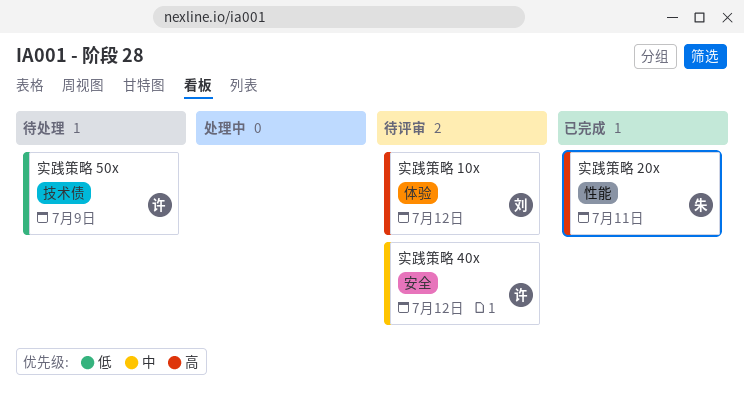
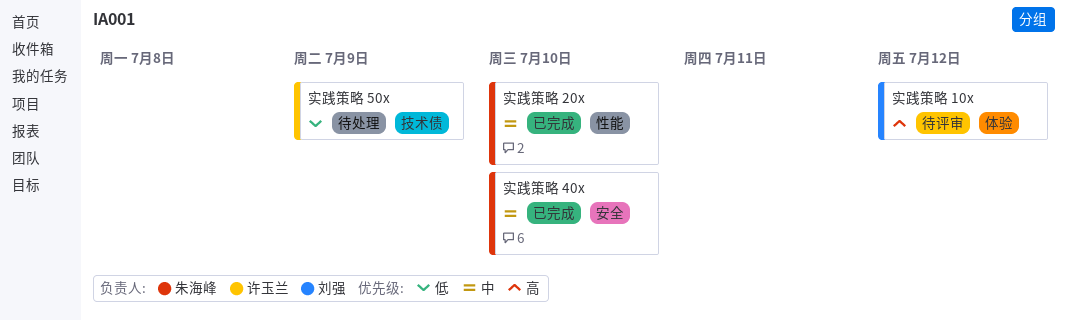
实践策略 20x, priority: 高 -> 中
实践策略 20x, due: Jul 11 -> Jul 10
实践策略 40x, status: 待评审 -> 已完成
实践策略 40x, owner: 许玉兰 -> 朱海峰
实践策略 40x, due: Jul 12 -> Jul 10

